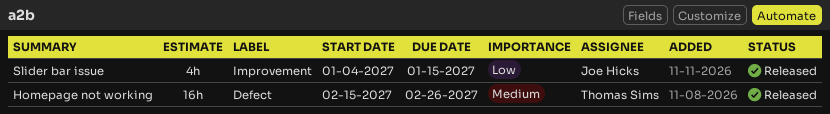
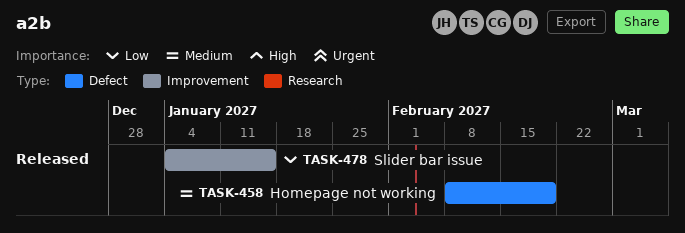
Homepage not working, start: Feb 15 -> Feb 8
Homepage not working, due: Feb 26 -> Feb 19

